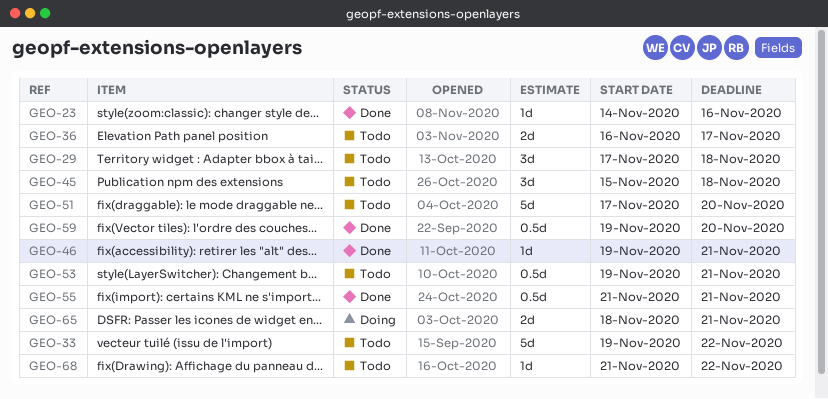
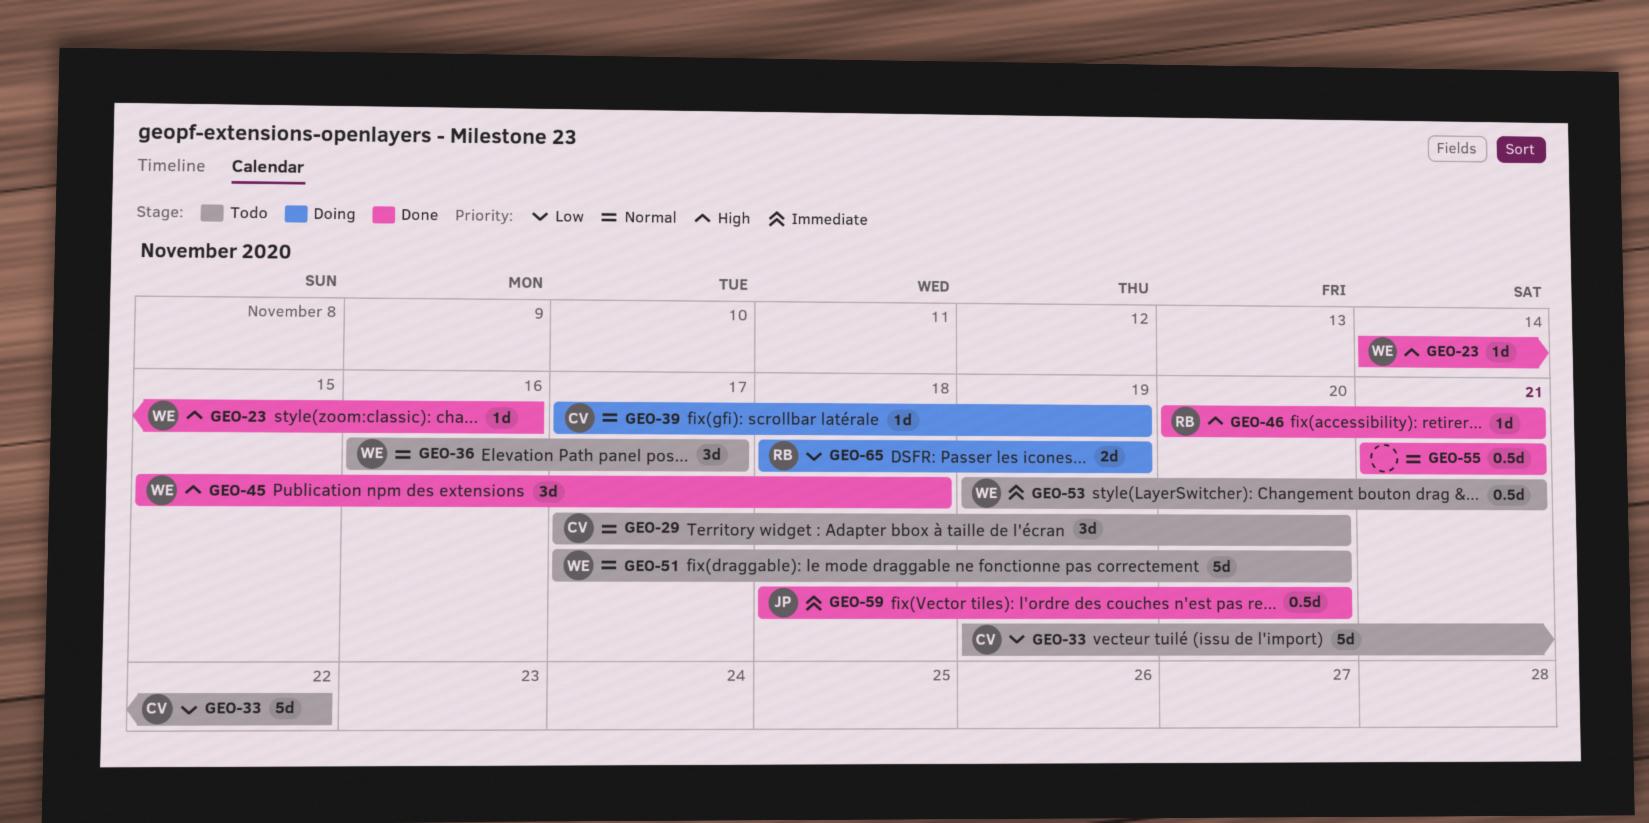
GEO-29, due: Nov 18 -> Nov 20
GEO-36, estimate: 2d -> 3d
GEO-39: none -> present
GEO-45, status: Todo -> Done
GEO-46, start: Nov 19 -> Nov 20
GEO-59, start: Nov 19 -> Nov 18
GEO-65, due: Nov 21 -> Nov 19
GEO-68: present -> none

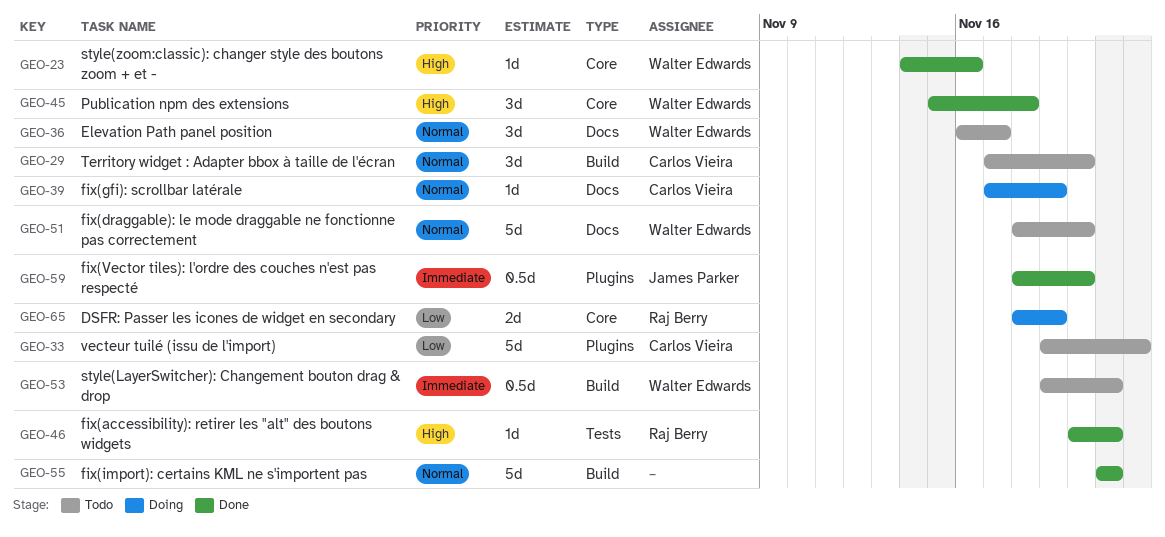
GEO-51, start: Nov 17 -> Nov 18
GEO-55, estimate: 0.5d -> 5d

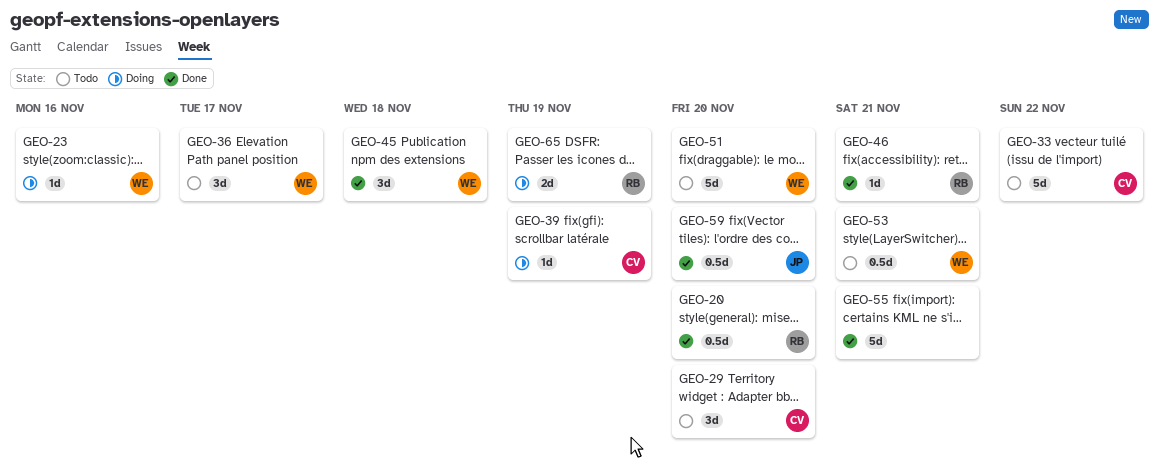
GEO-20: none -> present
GEO-23, status: Done -> Doing

